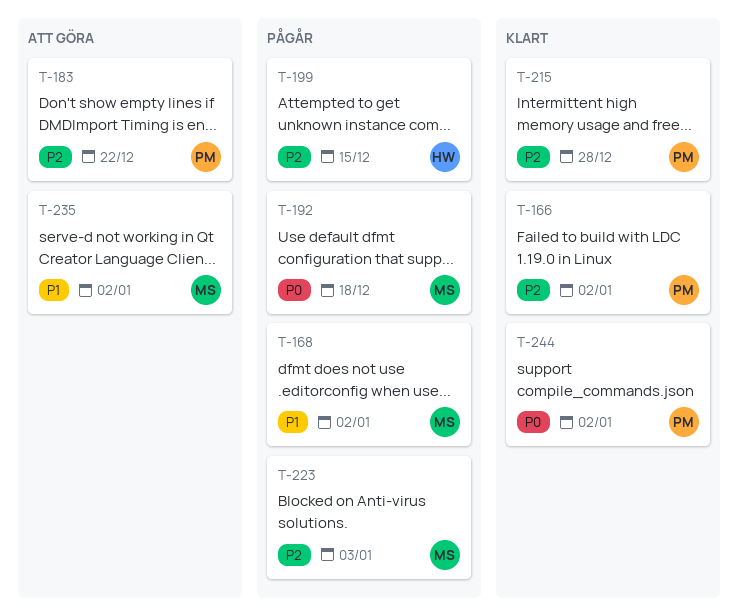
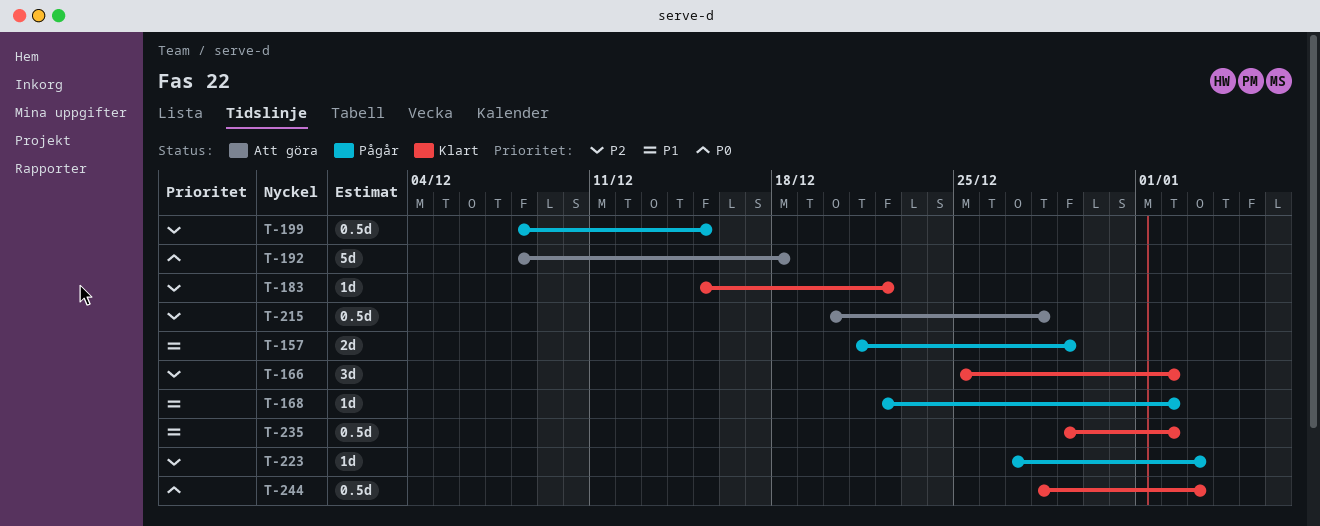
T-157: none -> present
T-183, status: Att göra -> Klart
T-192, status: Pågår -> Att göra
T-215, status: Klart -> Att göra
T-235, status: Att göra -> Klart
T-244, due: Jan 2 -> Jan 3

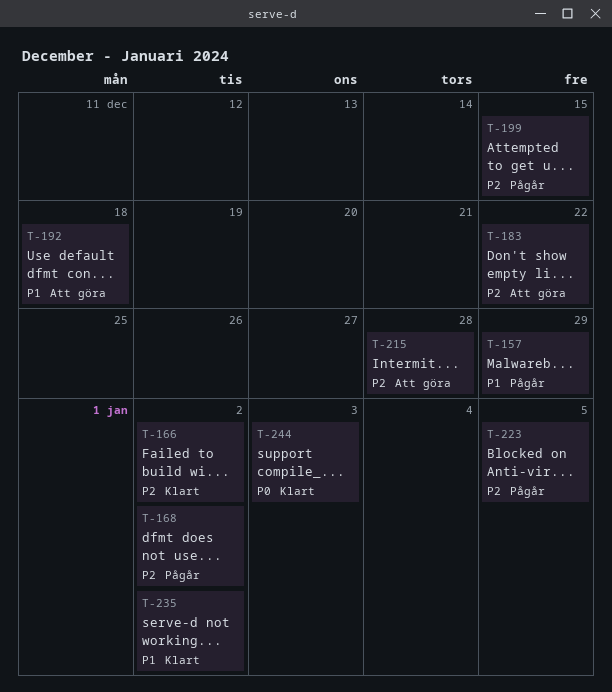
T-168, priority: P1 -> P2
T-183, status: Klart -> Att göra
T-192, priority: P0 -> P1
T-223, due: Jan 3 -> Jan 5

